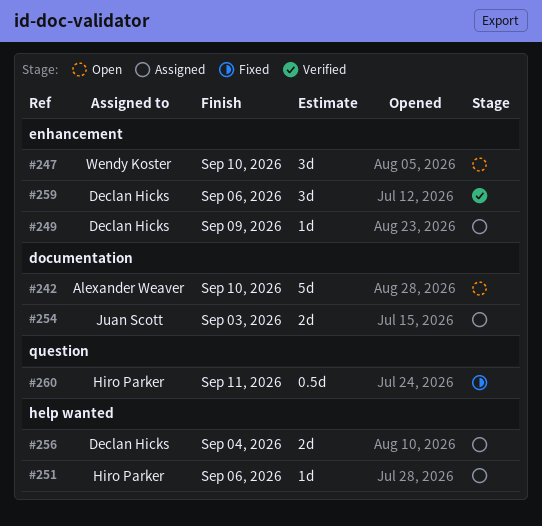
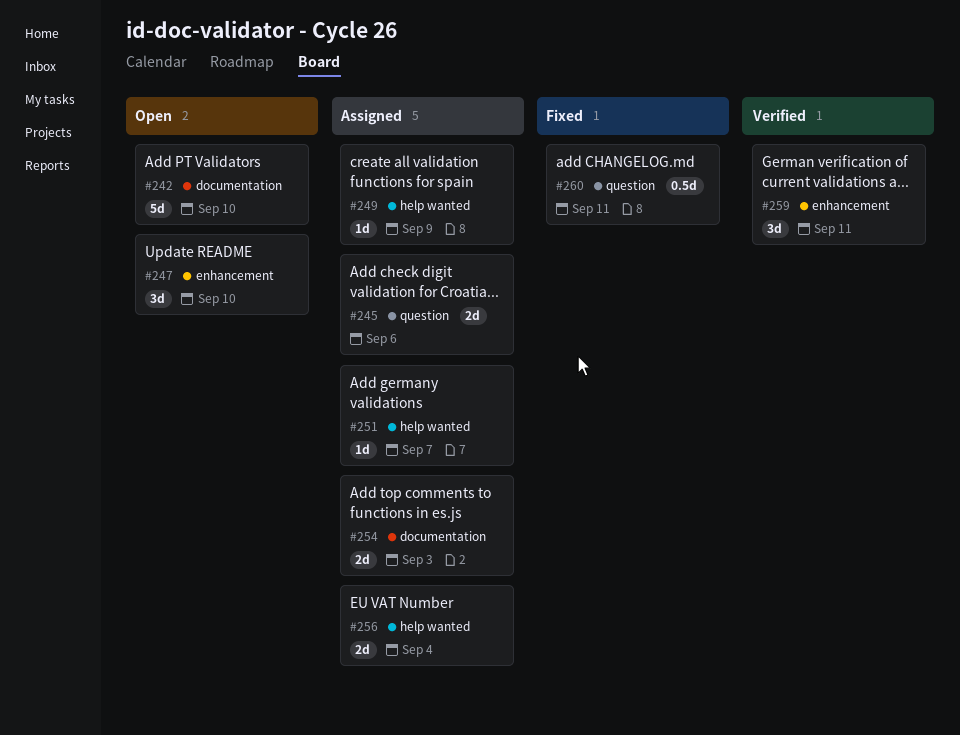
#245: none -> present
#249, label: enhancement -> help wanted
#251, due: Sep 6 -> Sep 7
#259, due: Sep 6 -> Sep 11

